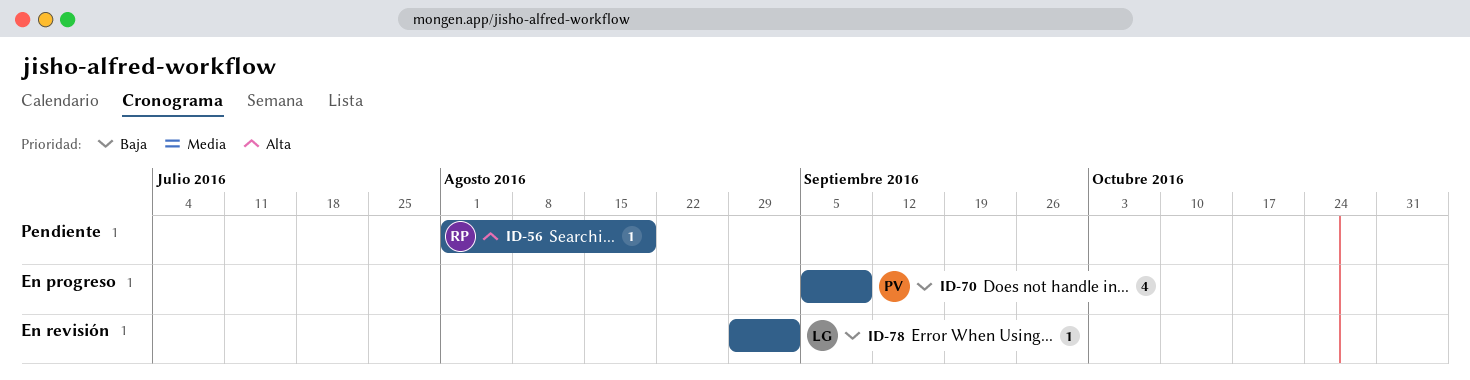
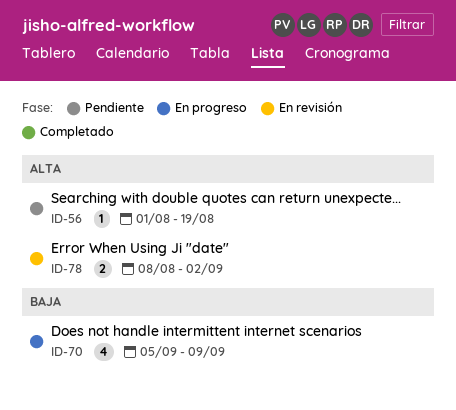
ID-78, priority: Baja -> Alta
ID-78, estimate: 1 -> 2
ID-78, start: Aug 29 -> Aug 8

